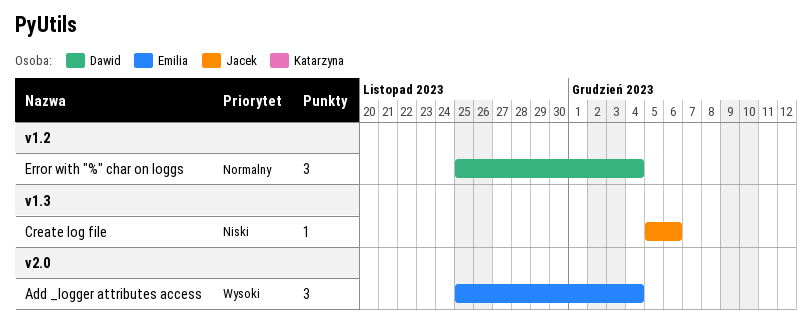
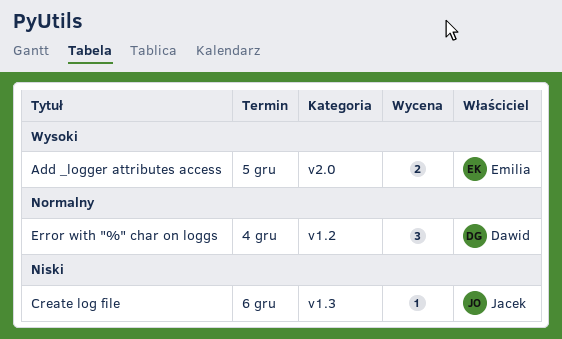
Add _logger attributes access, estimate: 3 -> 2
Add _logger attributes access, due: Dec 4 -> Dec 5

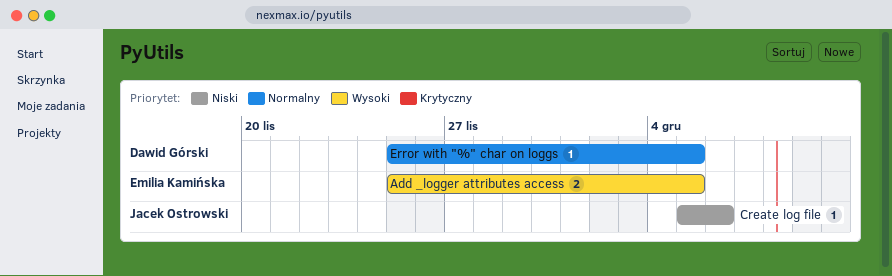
Error with "%" char on loggs, estimate: 3 -> 1
Error with "%" char on loggs, due: Dec 4 -> Dec 5

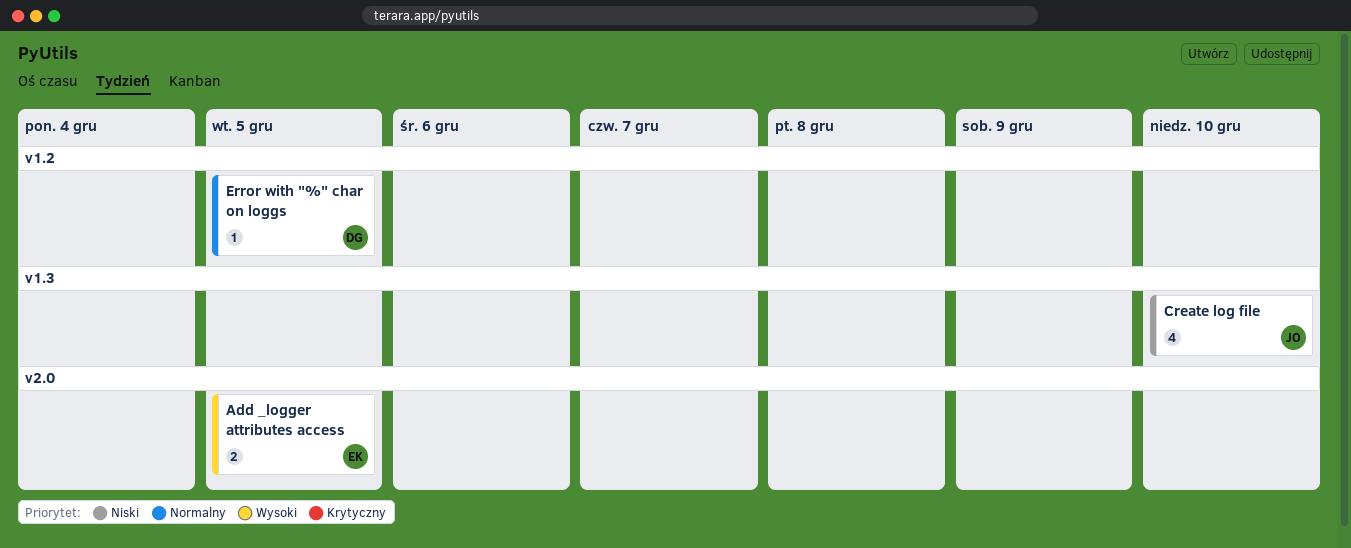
Create log file, estimate: 1 -> 4
Create log file, due: Dec 6 -> Dec 10

